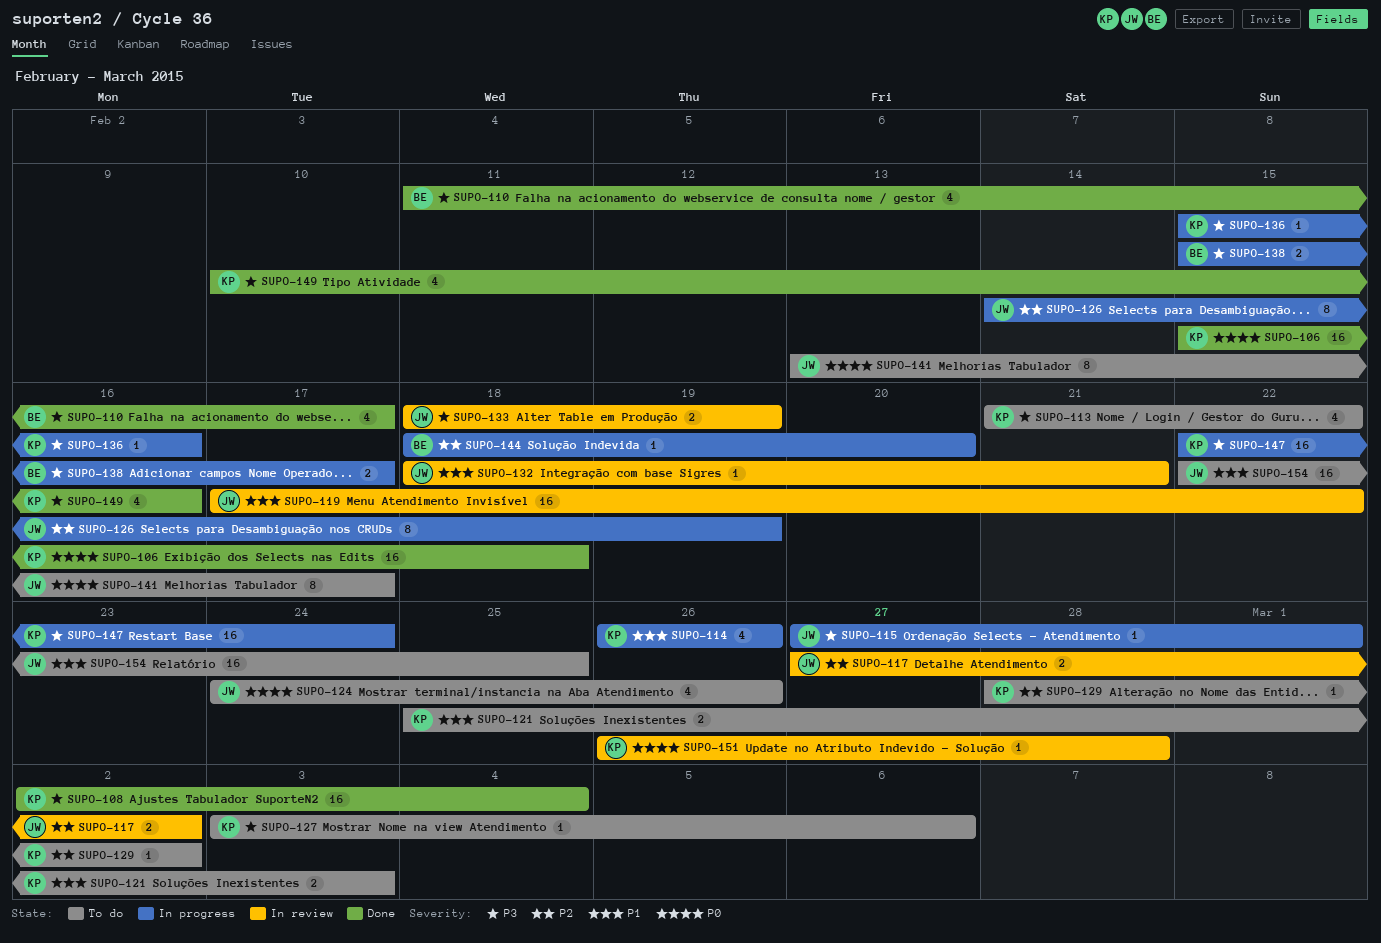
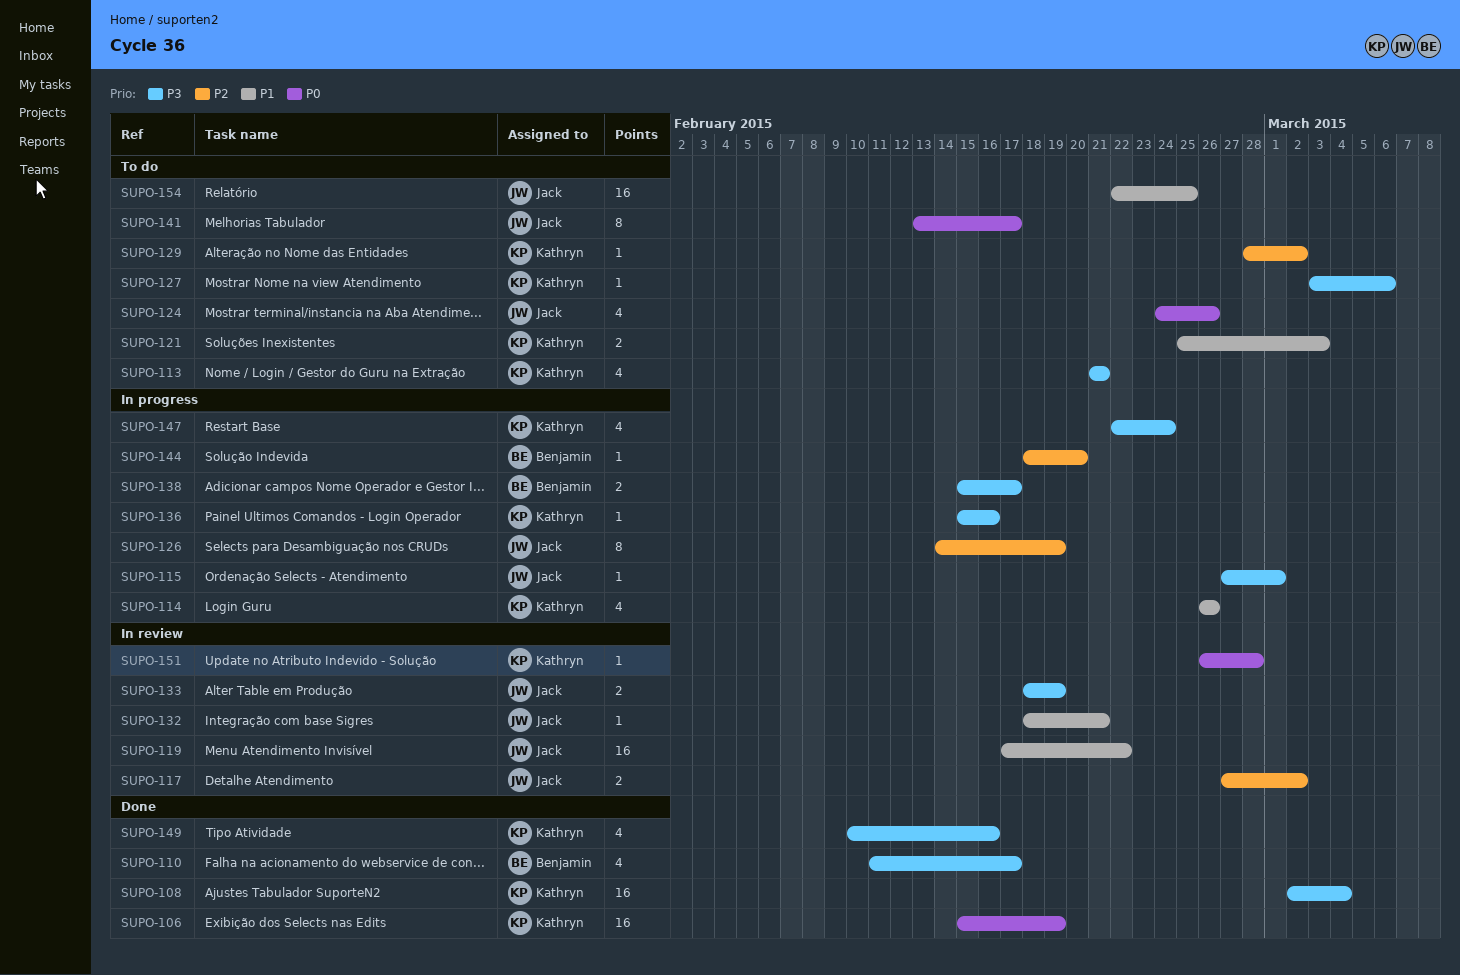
SUPO-106, due: Feb 18 -> Feb 19
SUPO-113, due: Feb 22 -> Feb 21
SUPO-147, estimate: 16 -> 4

